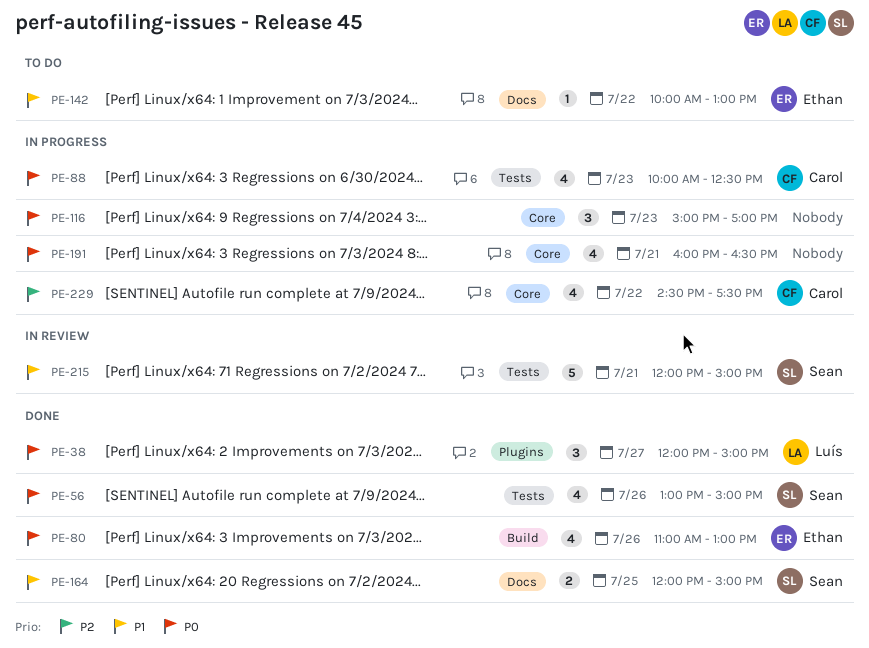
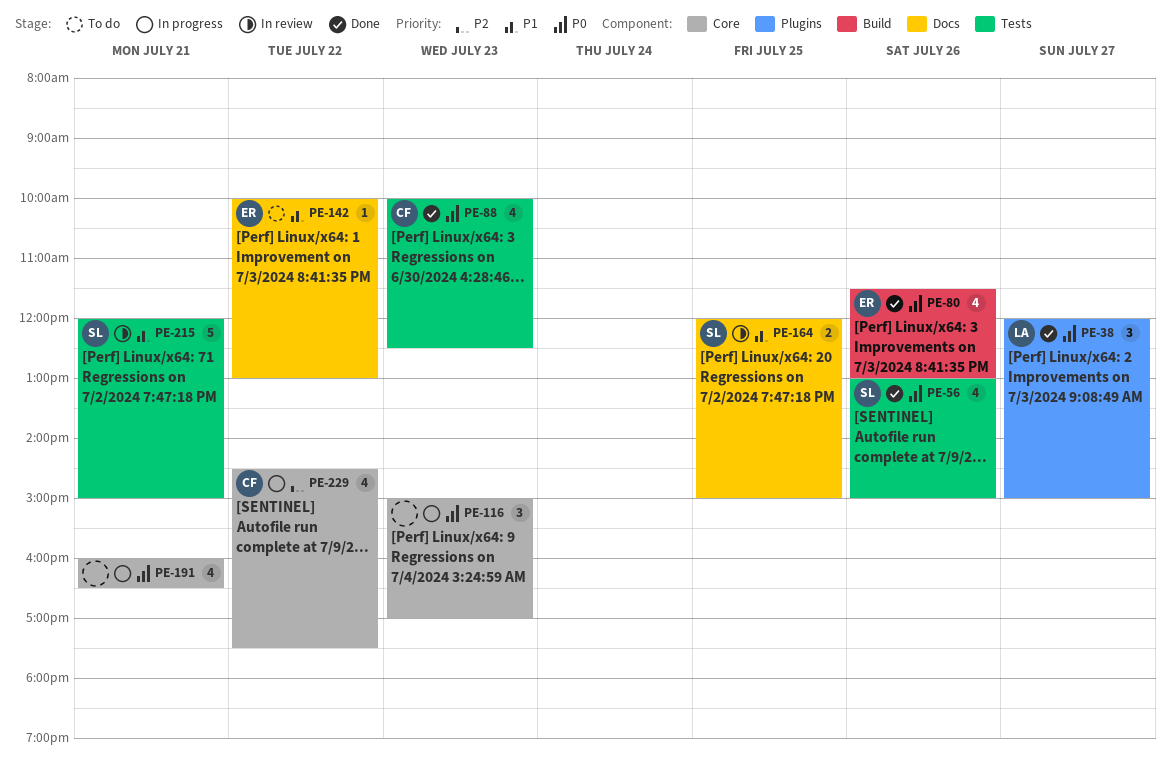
PE-80, begins: 11:00 -> 11:30
PE-88, status: In progress -> Done
PE-164, status: Done -> In review

